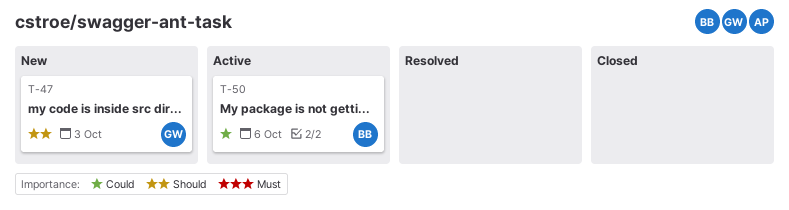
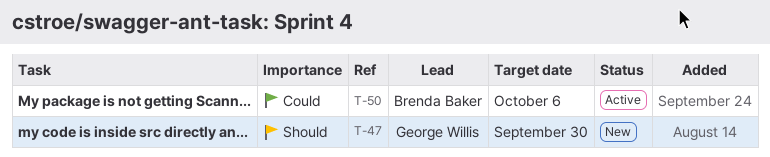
T-47, due: Oct 3 -> Sep 30

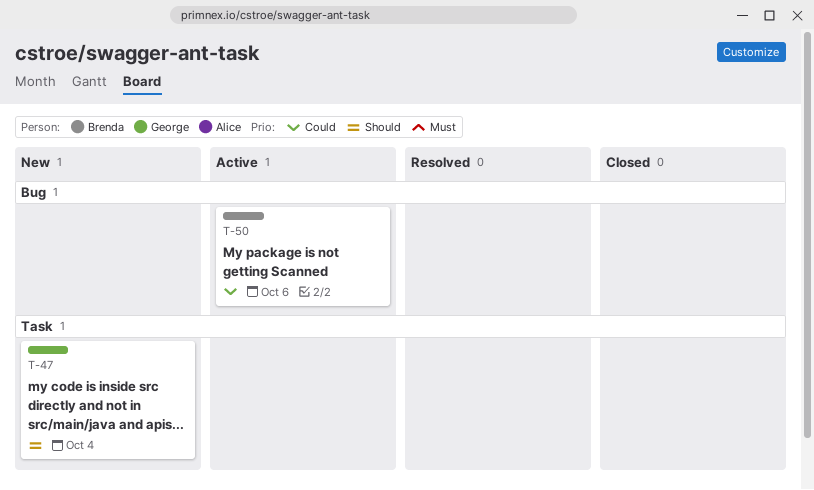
T-47, due: Sep 30 -> Oct 4

